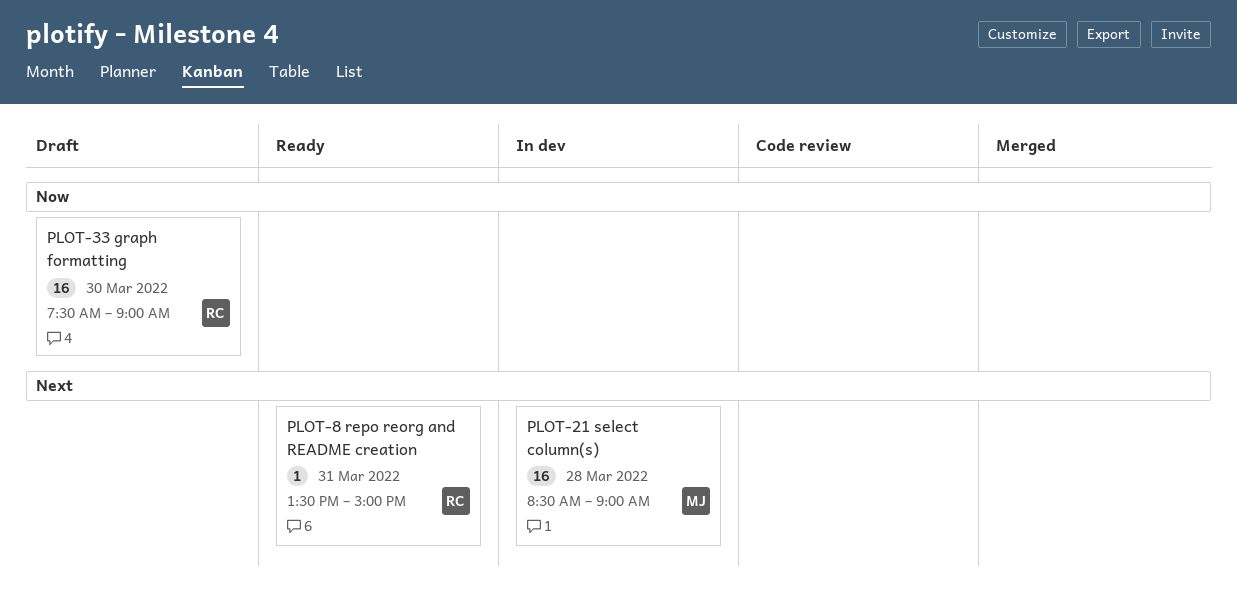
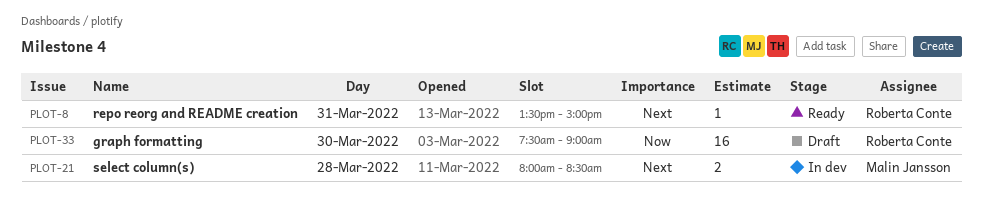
PLOT-21, estimate: 16 -> 2
PLOT-21, begins: 08:30 -> 08:00
PLOT-21, ends: 09:00 -> 08:30

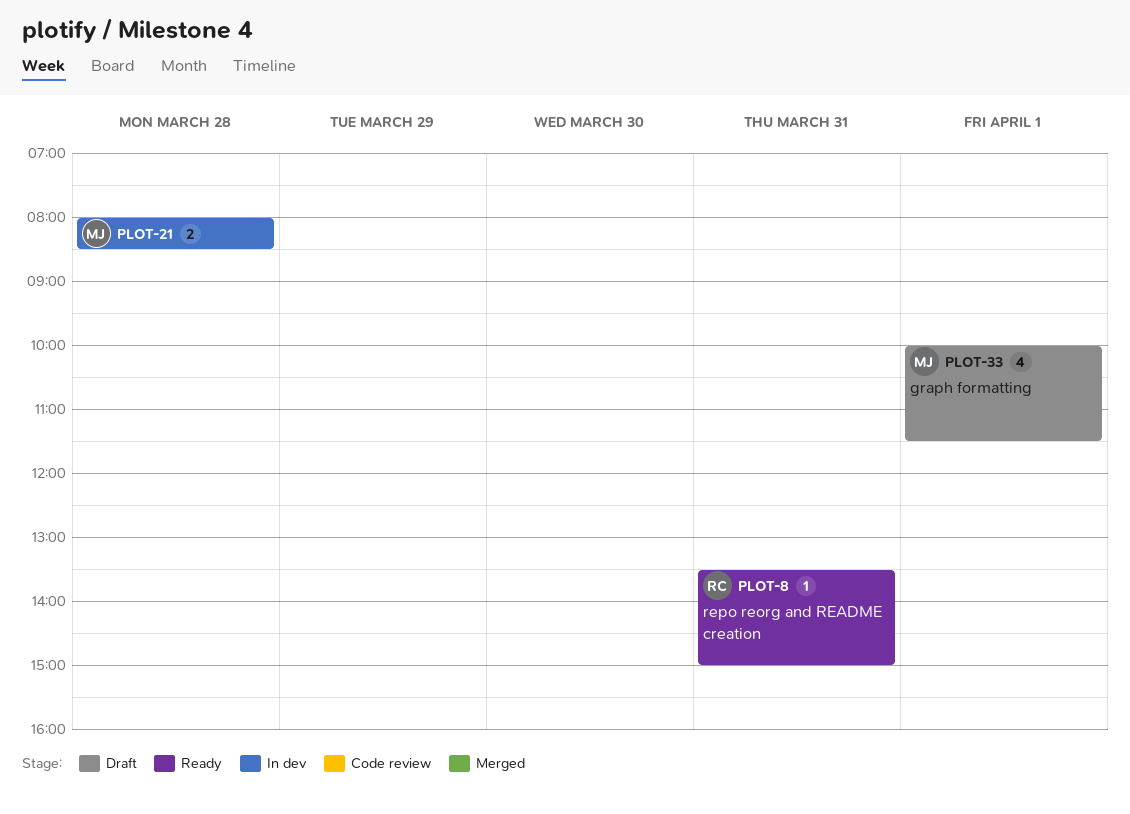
PLOT-33, owner: Roberta Conte -> Malin Jansson
PLOT-33, estimate: 16 -> 4
PLOT-33, day: Mar 30 -> Apr 1
PLOT-33, begins: 07:30 -> 10:00
PLOT-33, ends: 09:00 -> 11:30

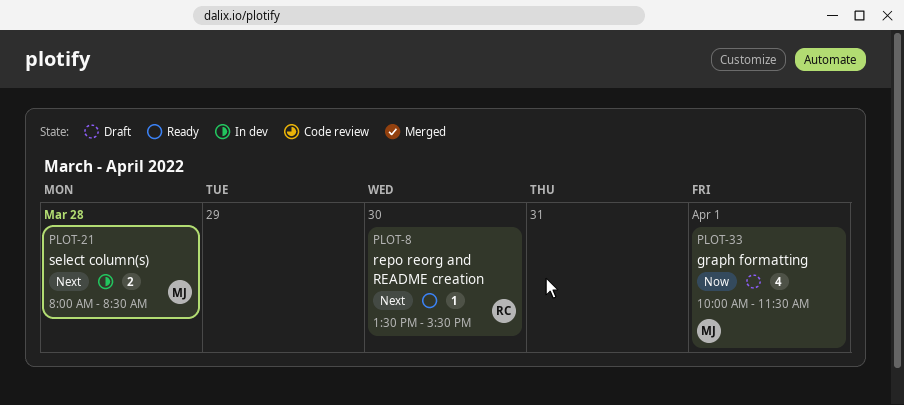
PLOT-8, day: Mar 31 -> Mar 30
PLOT-8, ends: 15:00 -> 15:30

